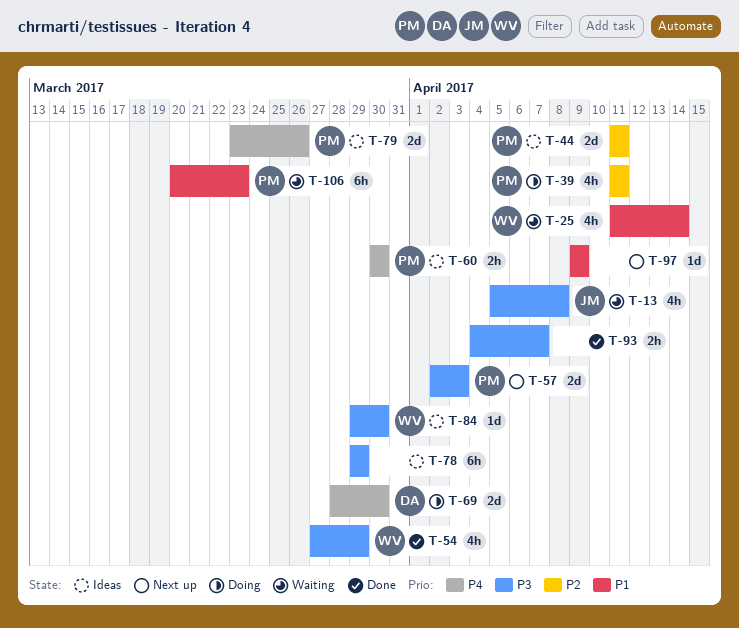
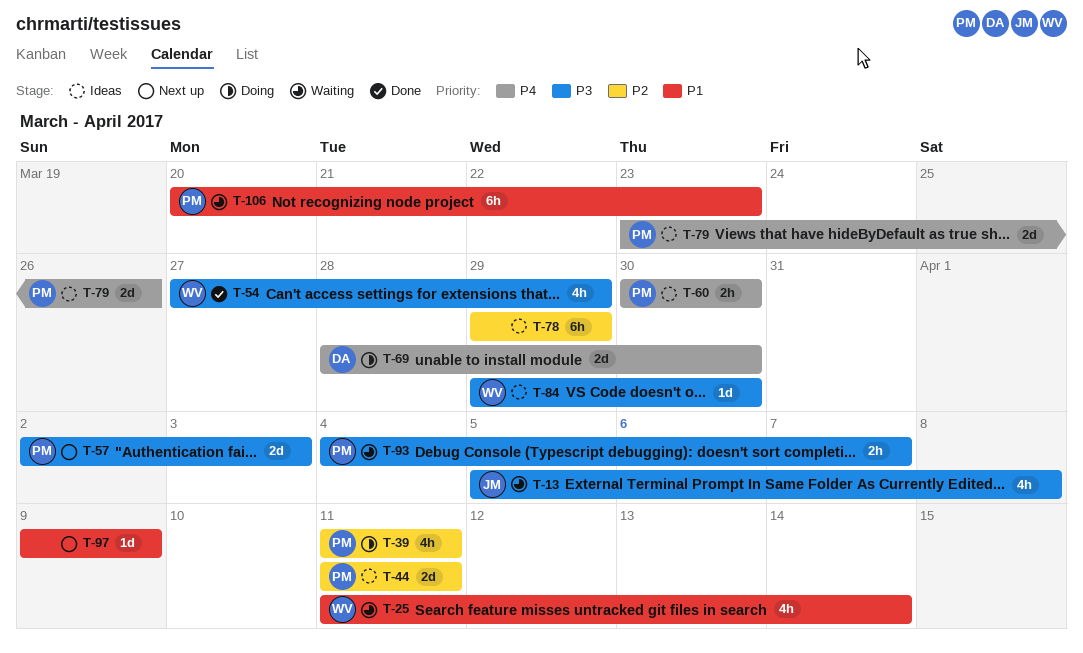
T-78, priority: P3 -> P2
T-93, status: Done -> Waiting
T-93, owner: none -> PM

